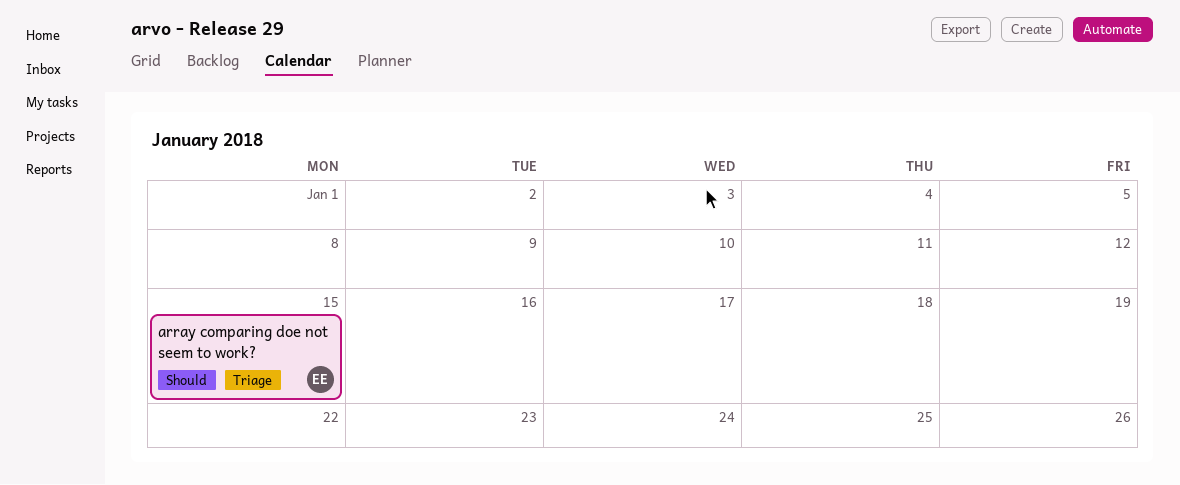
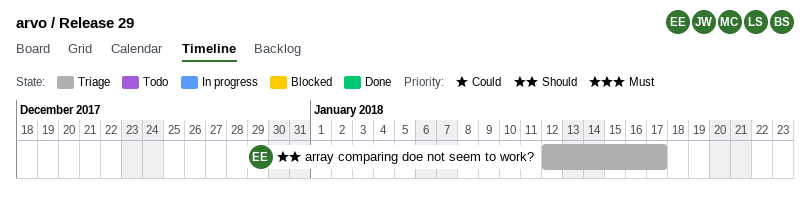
array comparing doe not seem to work?, due: Jan 15 -> Jan 17

